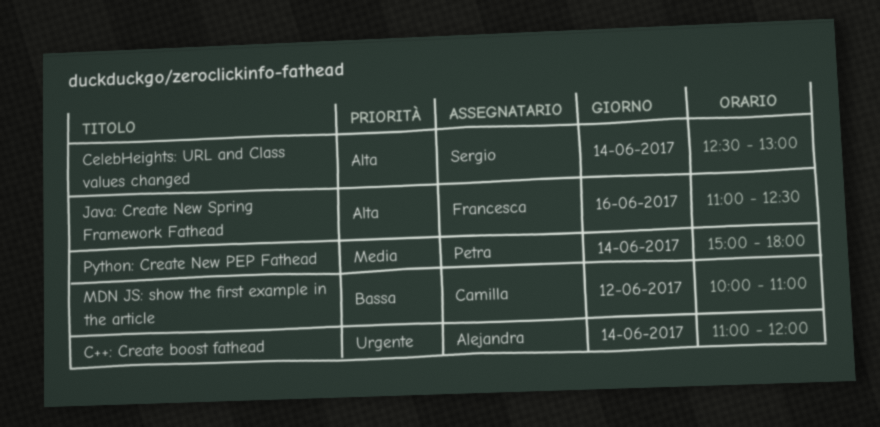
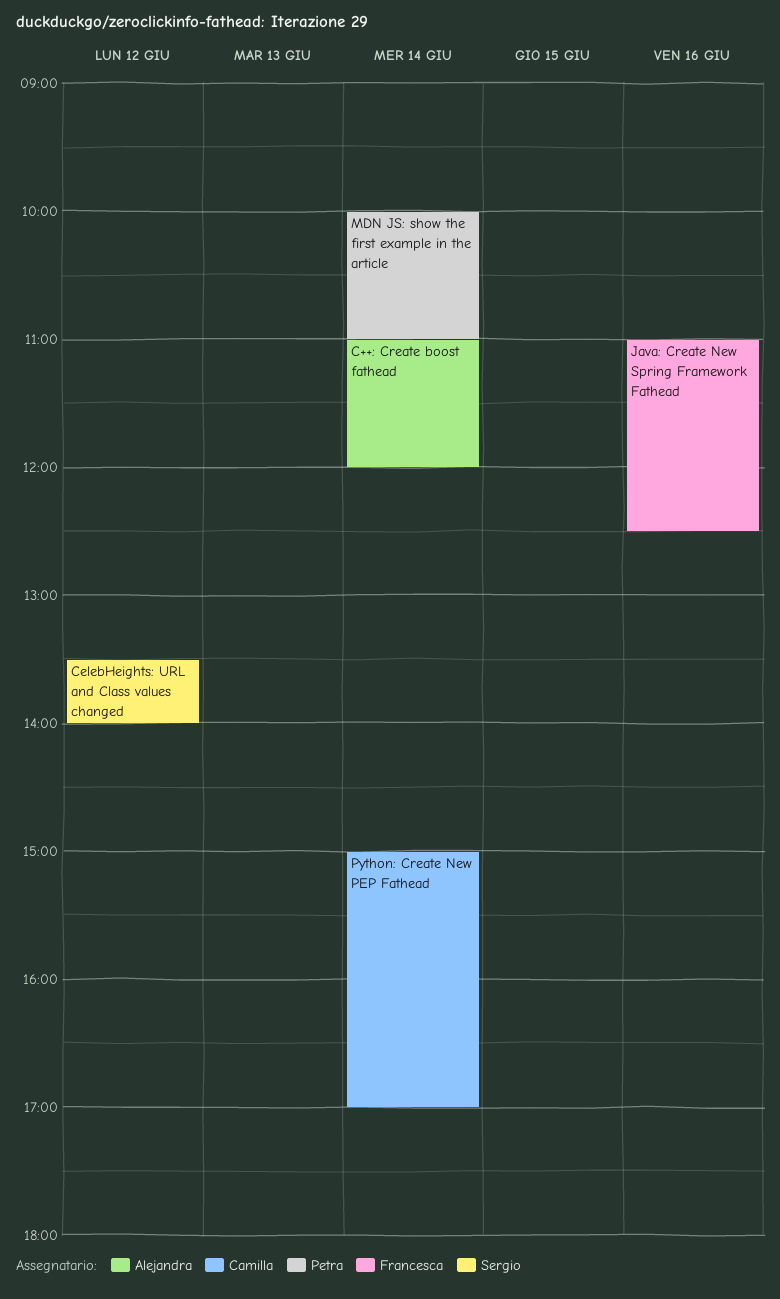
CelebHeights: URL and Class values changed, day: Jun 14 -> Jun 12
CelebHeights: URL and Class values changed, begins: 12:30 -> 13:30
CelebHeights: URL and Class values changed, ends: 13:00 -> 14:00
MDN JS: show the first example in the article, owner: Camilla -> Petra
MDN JS: show the first example in the article, day: Jun 12 -> Jun 14
Python: Create New PEP Fathead, owner: Petra -> Camilla
Python: Create New PEP Fathead, ends: 18:00 -> 17:00

